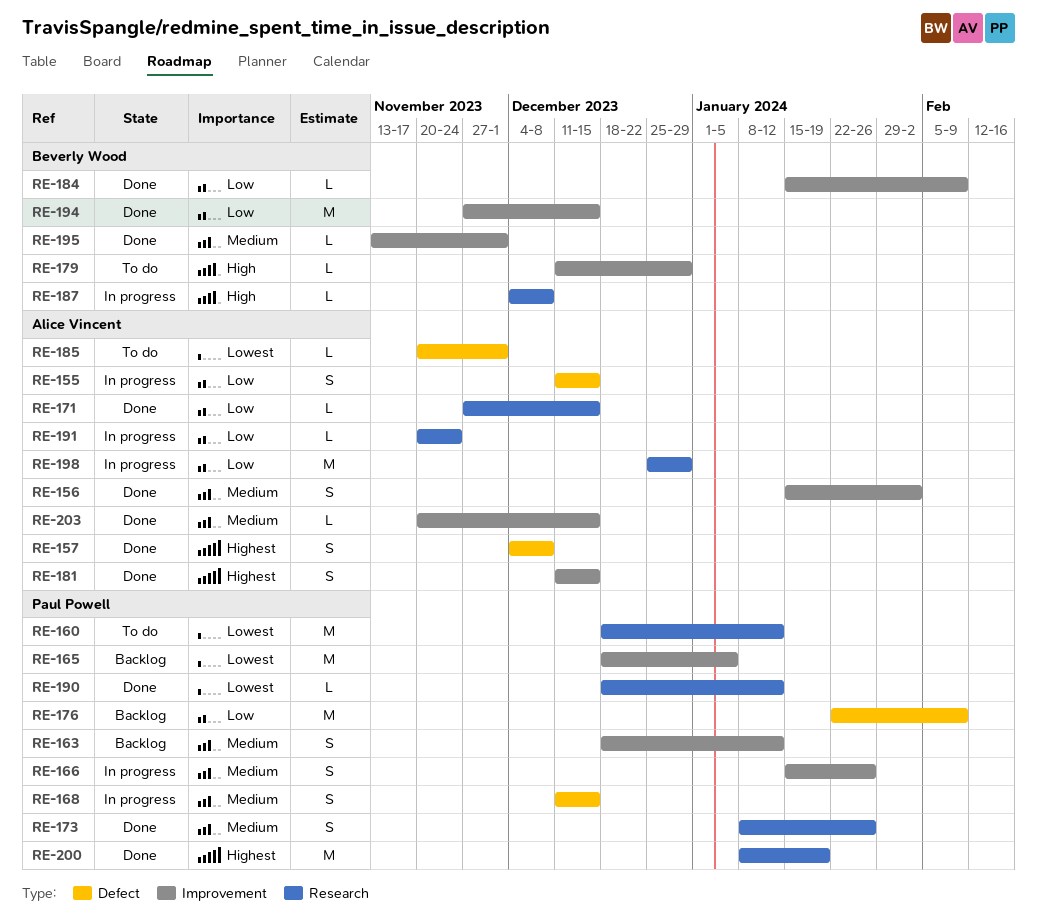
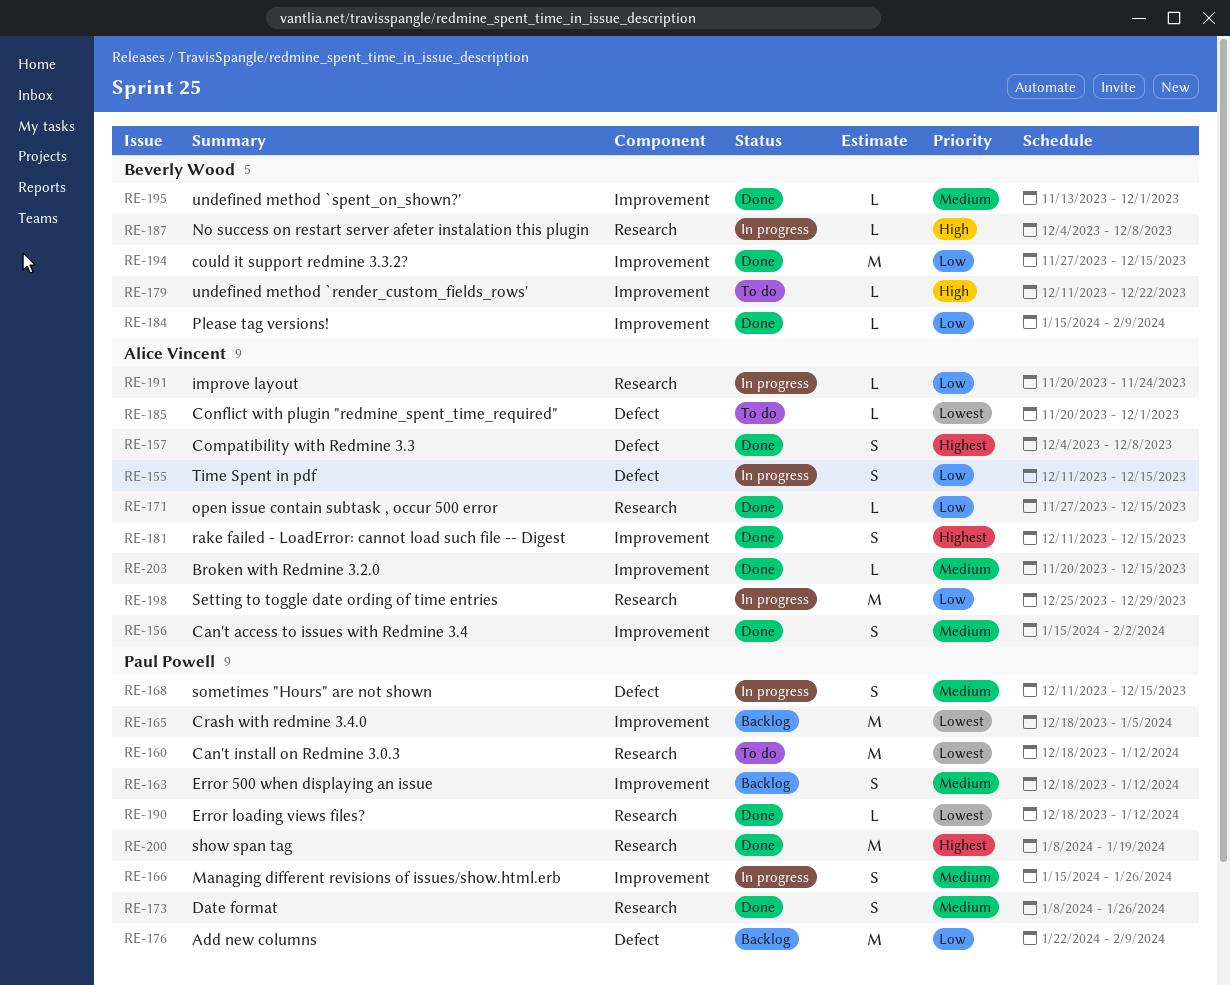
RE-179, due: Dec 29 -> Dec 22

